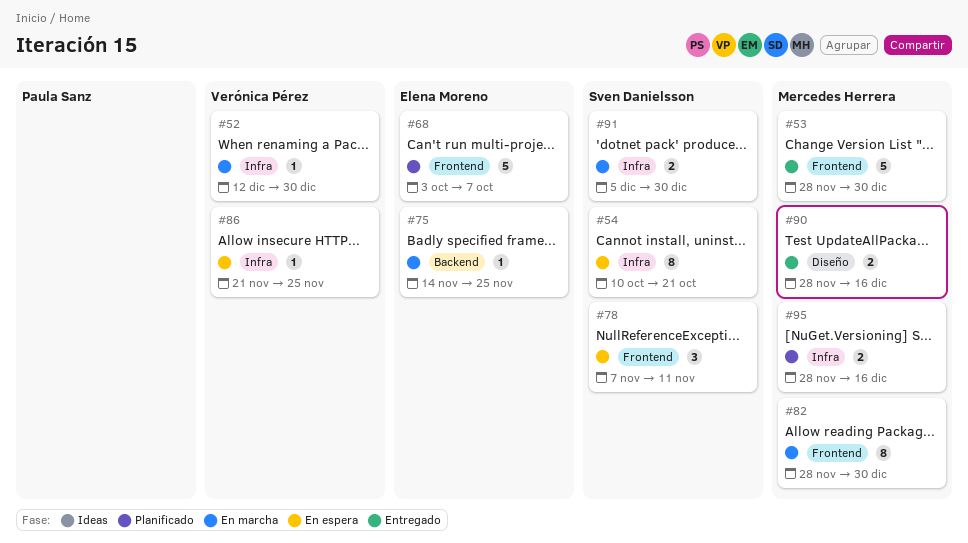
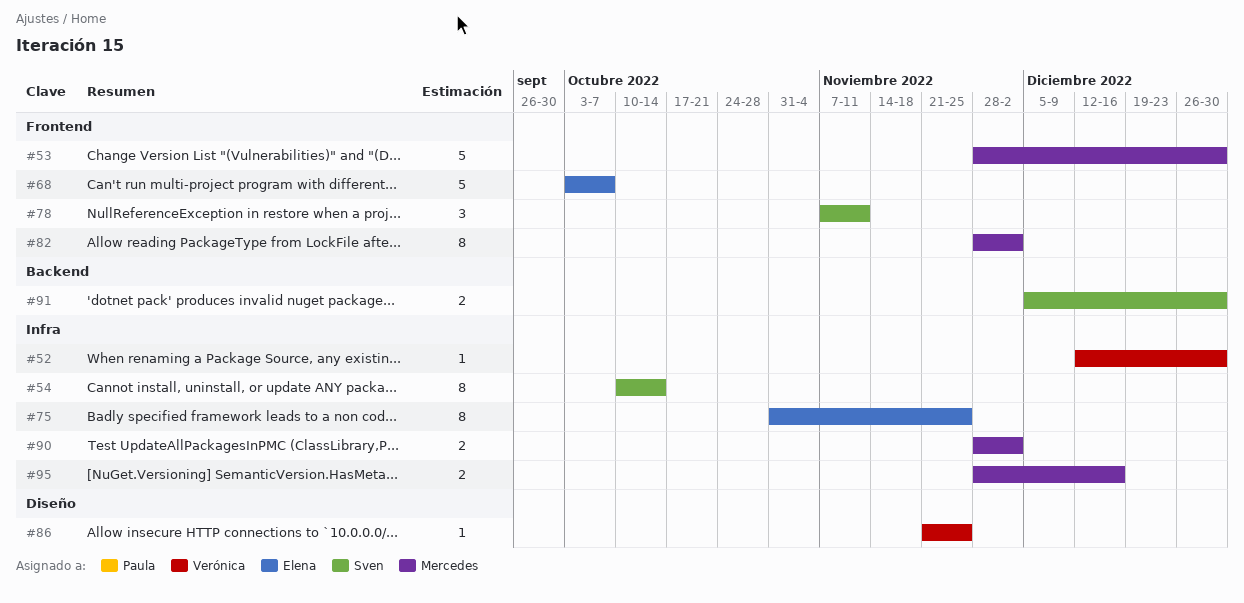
#54, due: Oct 21 -> Oct 14
#75, label: Backend -> Infra
#75, estimate: 1 -> 8
#75, start: Nov 14 -> Oct 31
#82, due: Dec 30 -> Dec 2
#86, label: Infra -> Diseño
#90, label: Diseño -> Infra
#90, due: Dec 16 -> Dec 2
#91, label: Infra -> Backend

